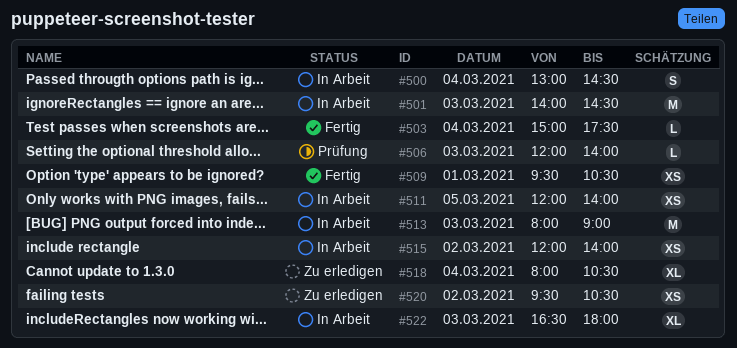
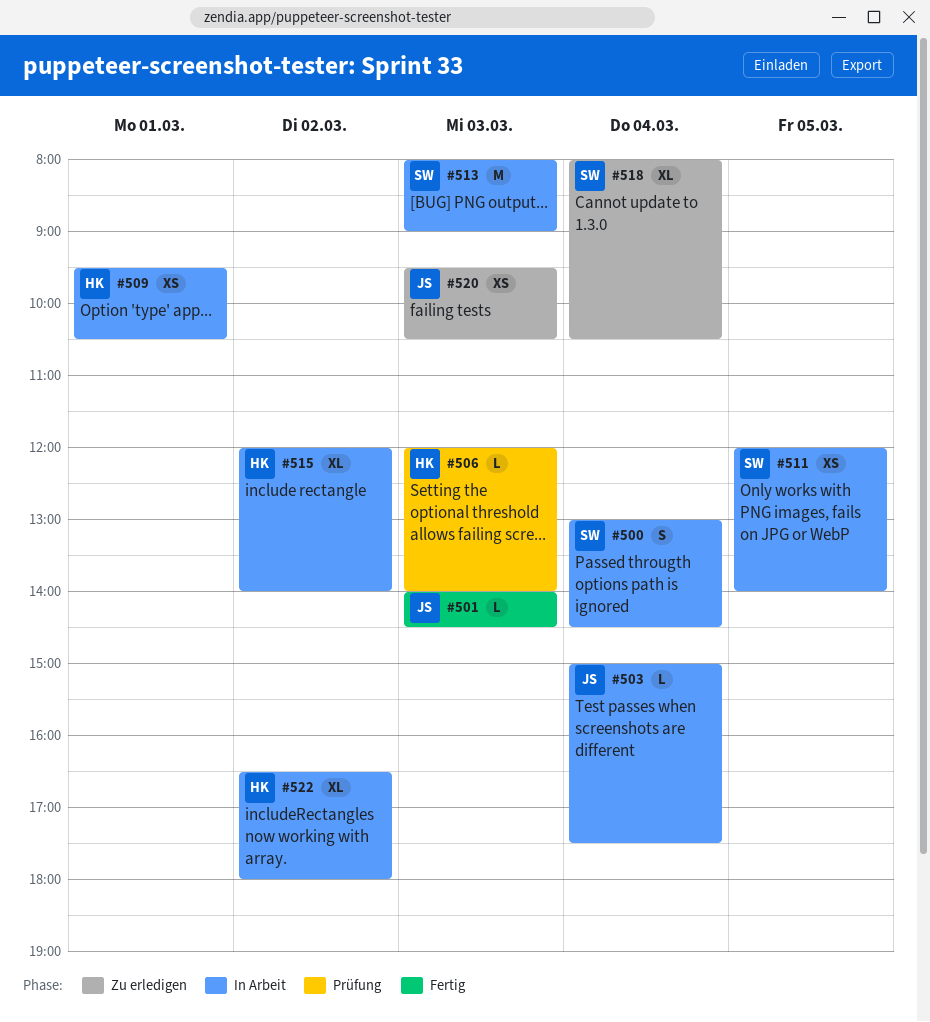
#501, status: In Arbeit -> Fertig
#501, estimate: M -> L
#503, status: Fertig -> In Arbeit
#509, status: Fertig -> In Arbeit
#515, estimate: XS -> XL
#520, day: Mar 2 -> Mar 3
#522, day: Mar 3 -> Mar 2

